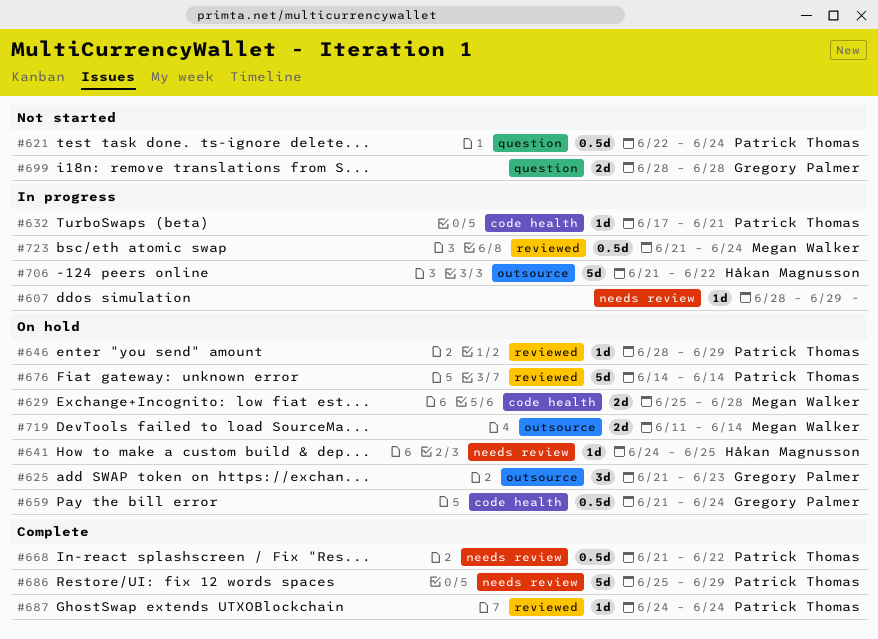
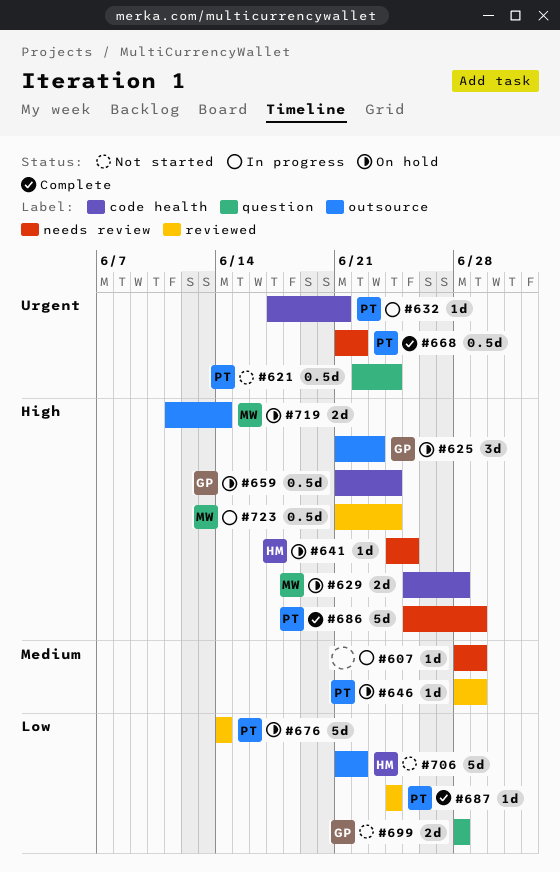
#706, status: In progress -> Not started

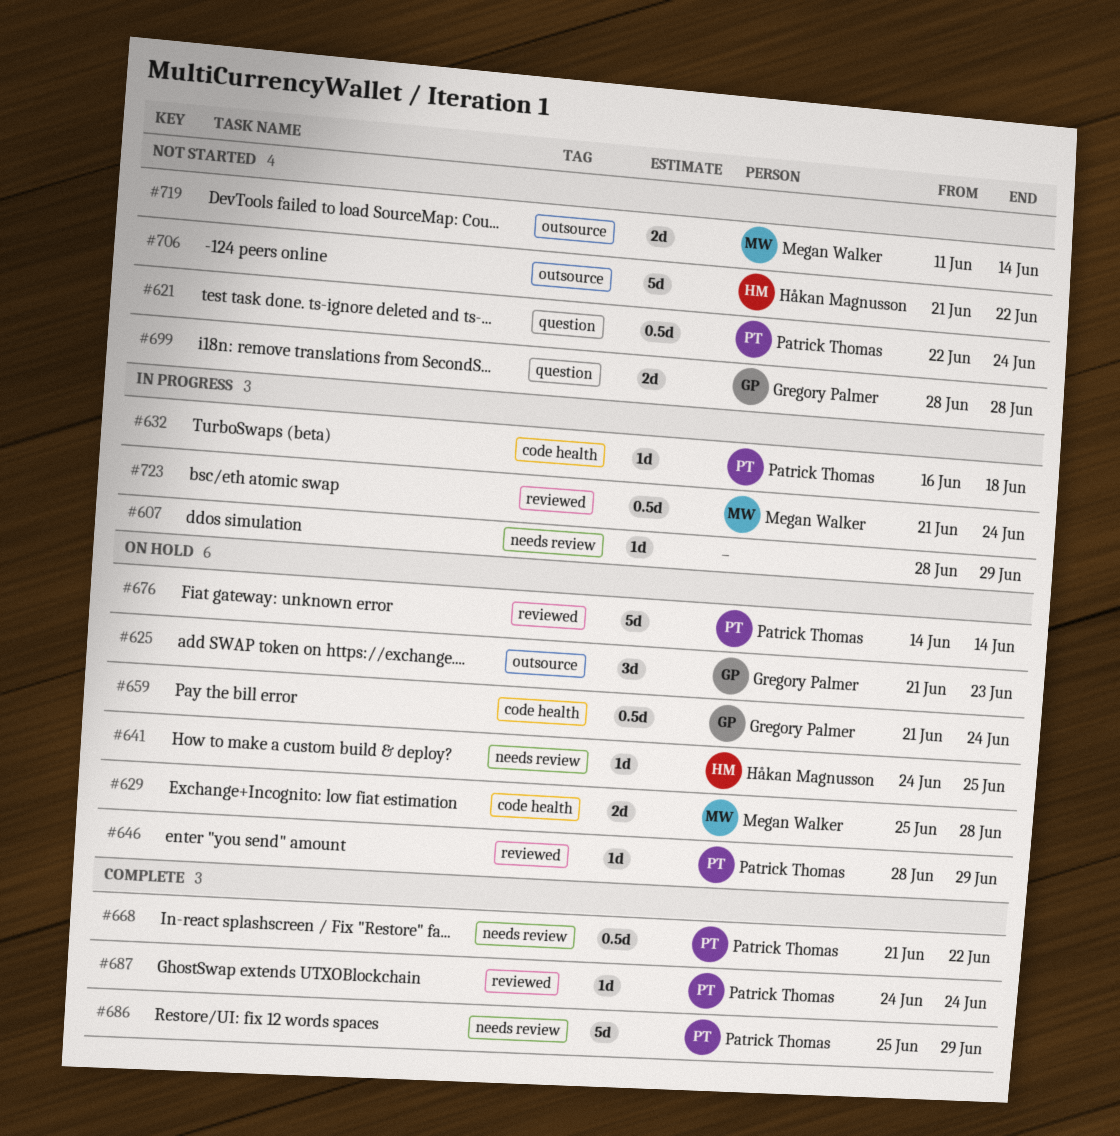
#632, start: Jun 17 -> Jun 16
#632, due: Jun 21 -> Jun 18
#719, status: On hold -> Not started

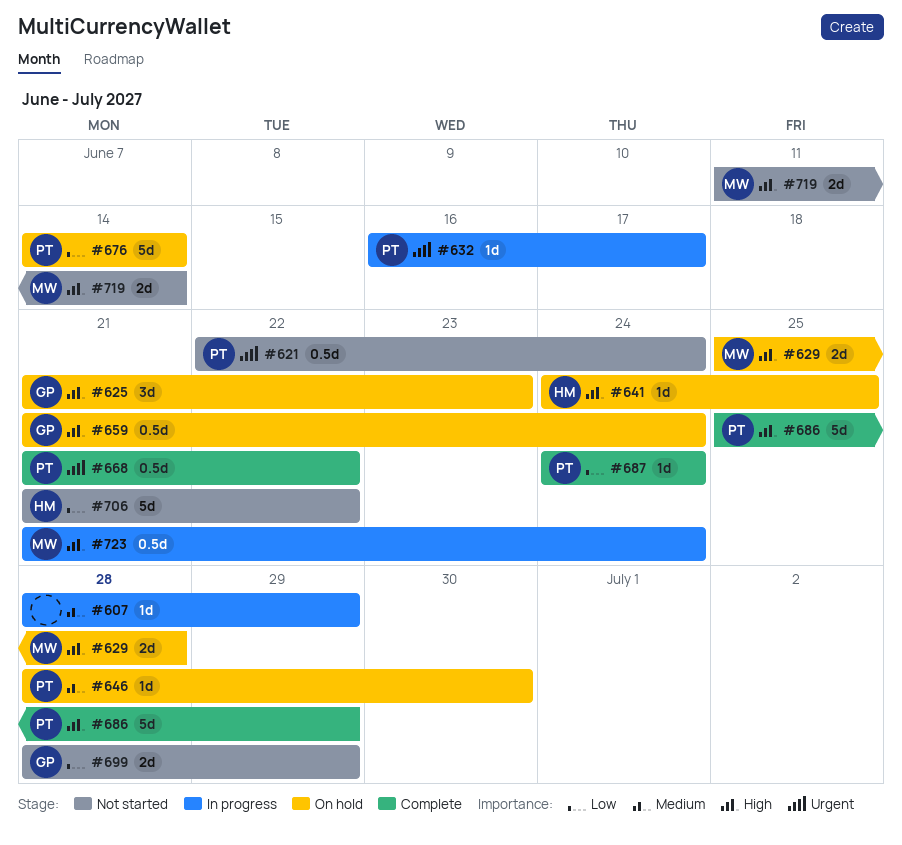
#632, due: Jun 18 -> Jun 17
#646, due: Jun 29 -> Jun 30
#699, due: Jun 28 -> Jun 29

